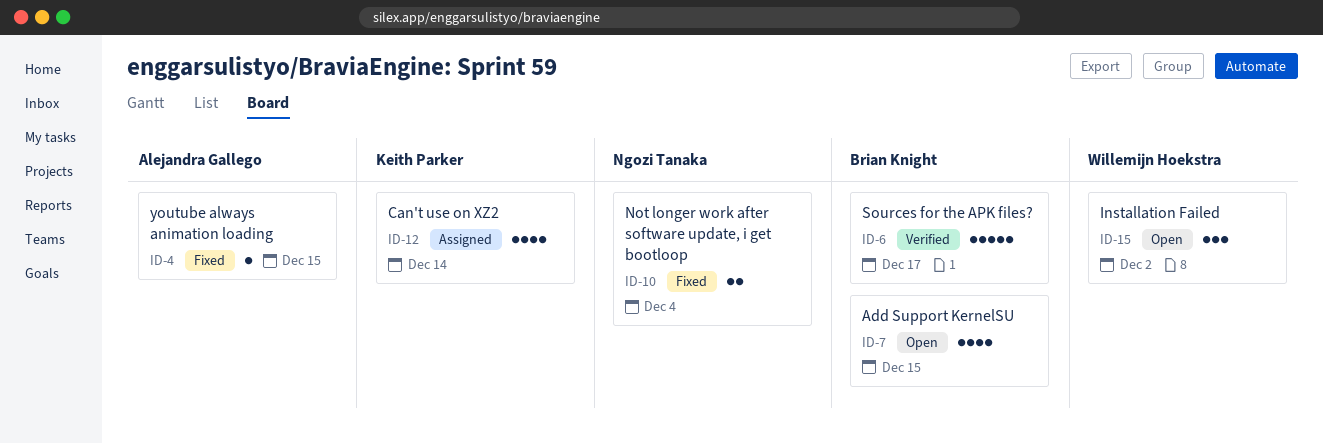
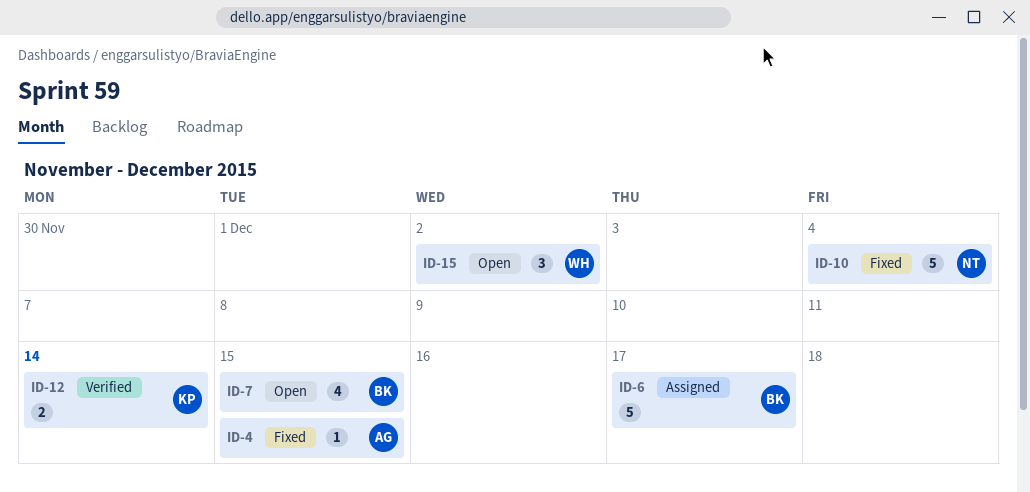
ID-6, status: Verified -> Assigned
ID-10, estimate: 2 -> 5
ID-12, status: Assigned -> Verified
ID-12, estimate: 4 -> 2

